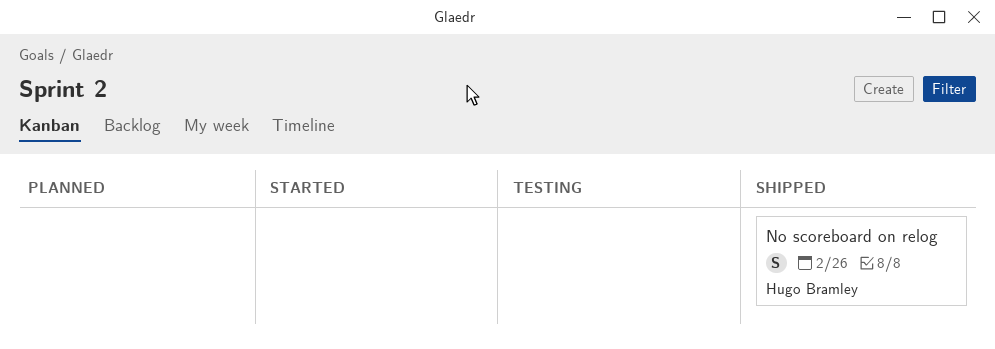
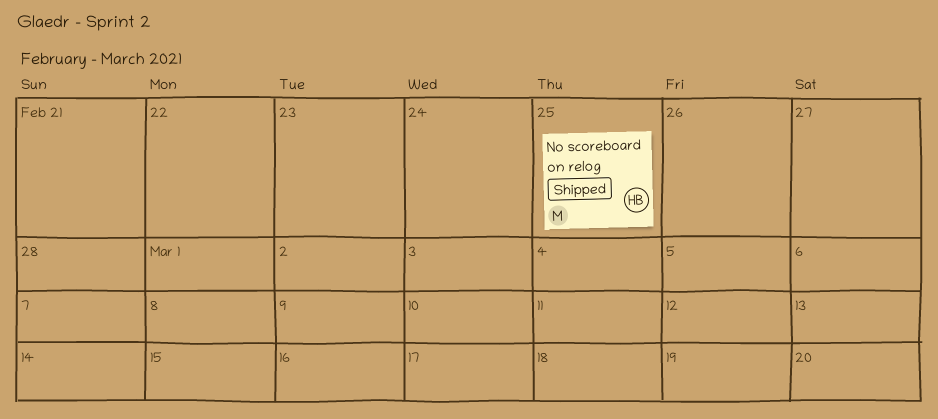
No scoreboard on relog, estimate: S -> M
No scoreboard on relog, due: Feb 26 -> Feb 25

